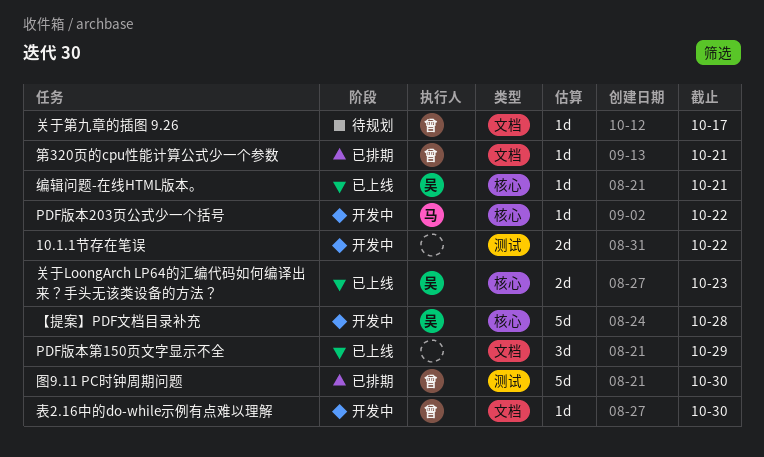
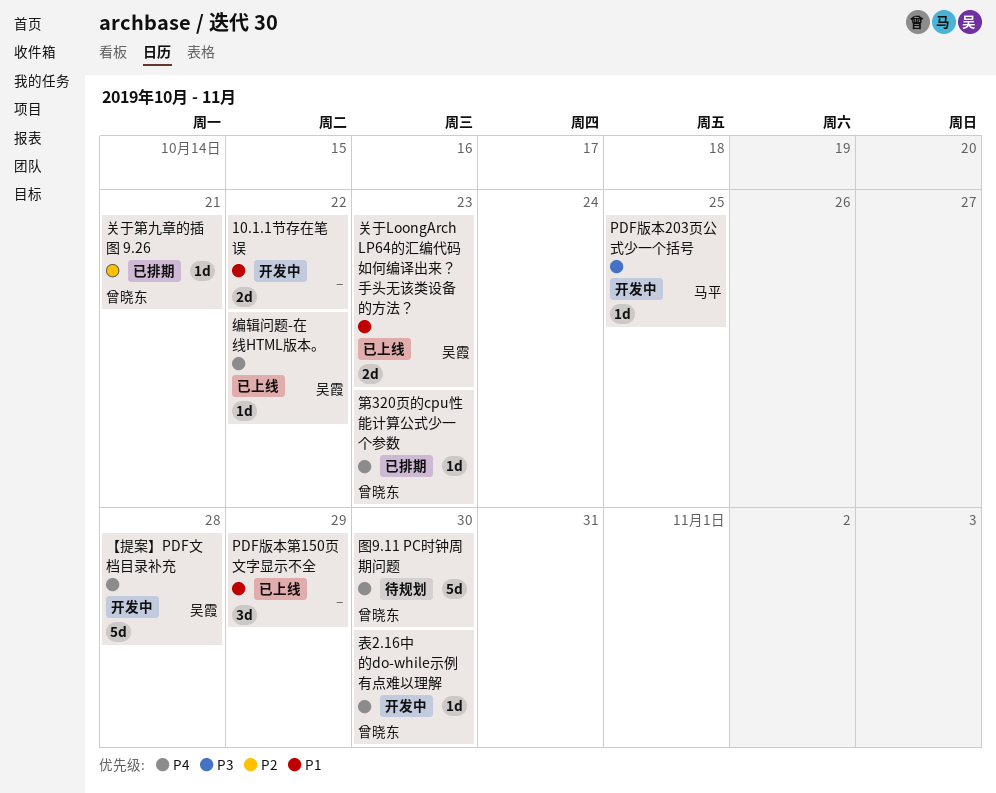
PDF版本203页公式少一个括号, due: Oct 22 -> Oct 25
关于第九章的插图 9.26, status: 待规划 -> 已排期
关于第九章的插图 9.26, due: Oct 17 -> Oct 21
图9.11 PC时钟周期问题, status: 已排期 -> 待规划
第320页的cpu性能计算公式少一个参数, due: Oct 21 -> Oct 23
编辑问题-在线HTML版本。, due: Oct 21 -> Oct 22

